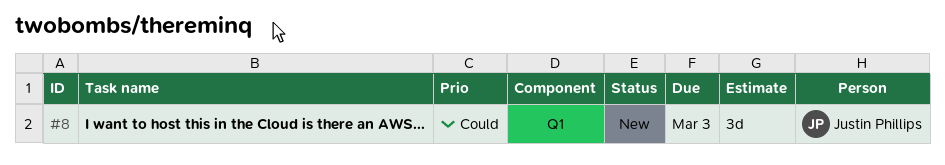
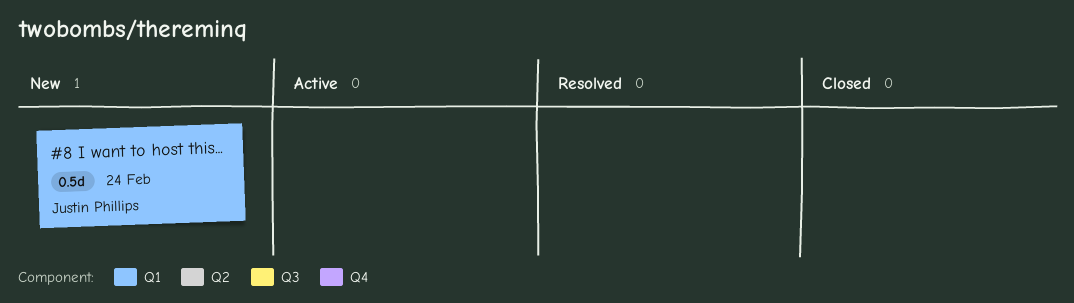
#8, estimate: 3d -> 0.5d
#8, due: Mar 3 -> Feb 24

